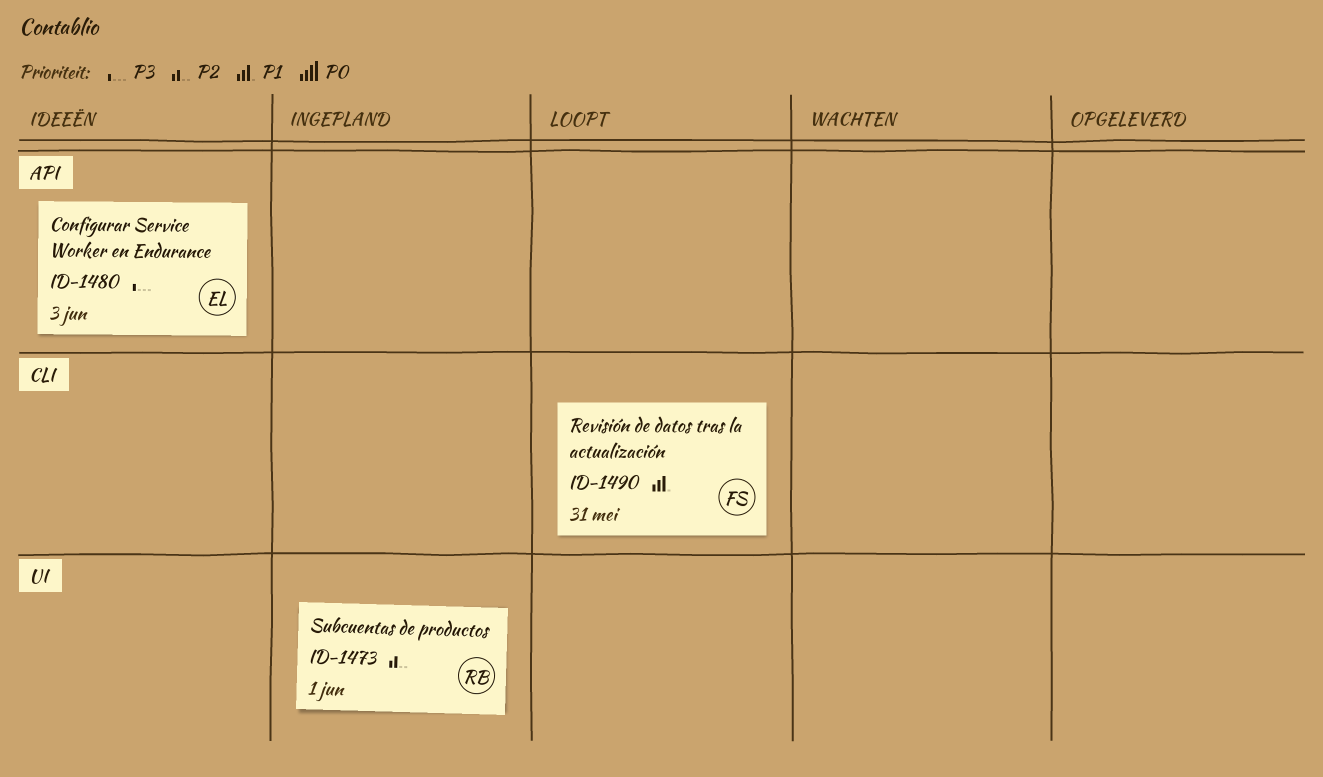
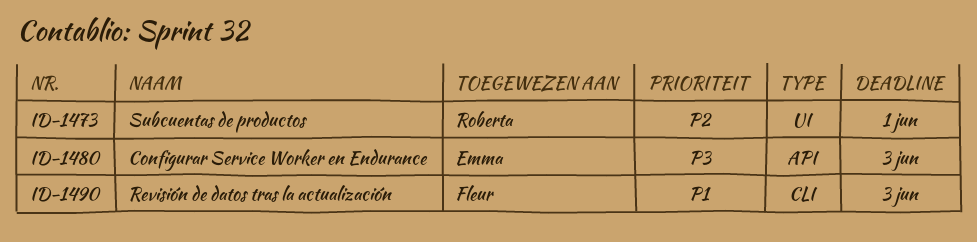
ID-1490, due: May 31 -> Jun 3

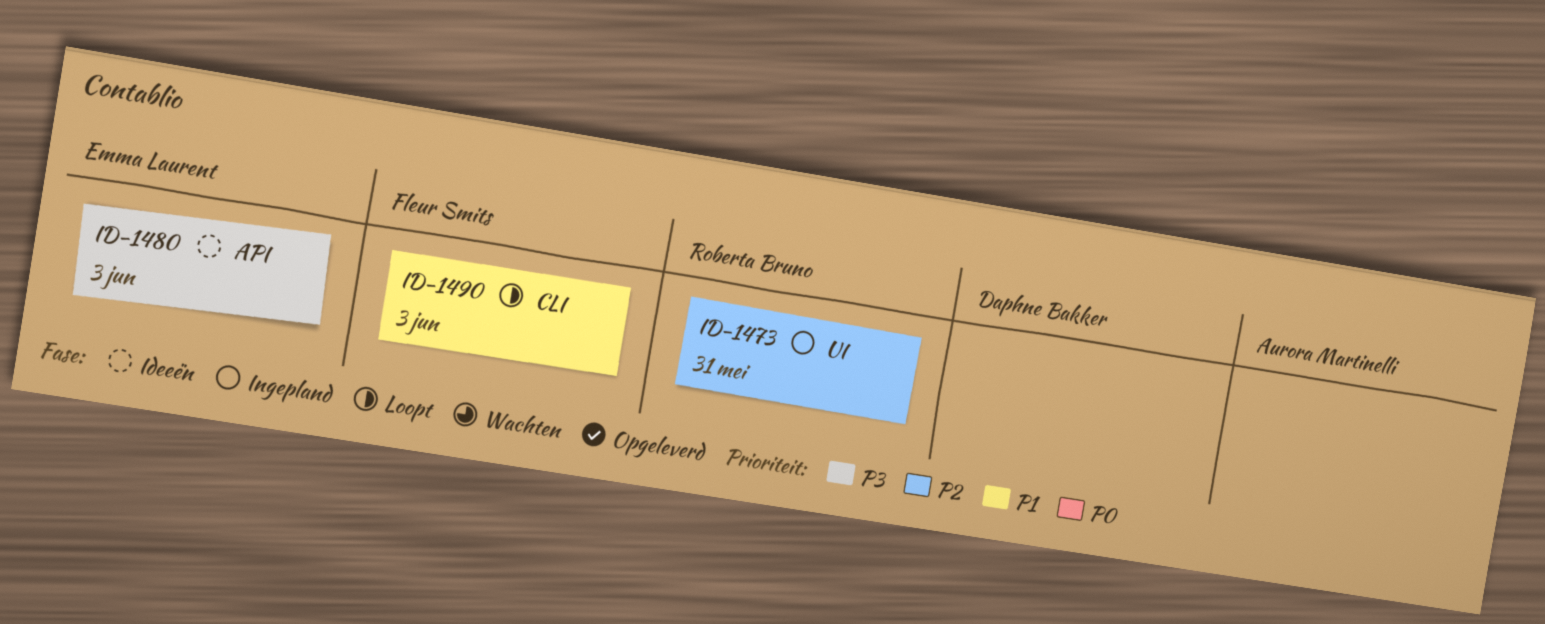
ID-1473, due: Jun 1 -> May 31

